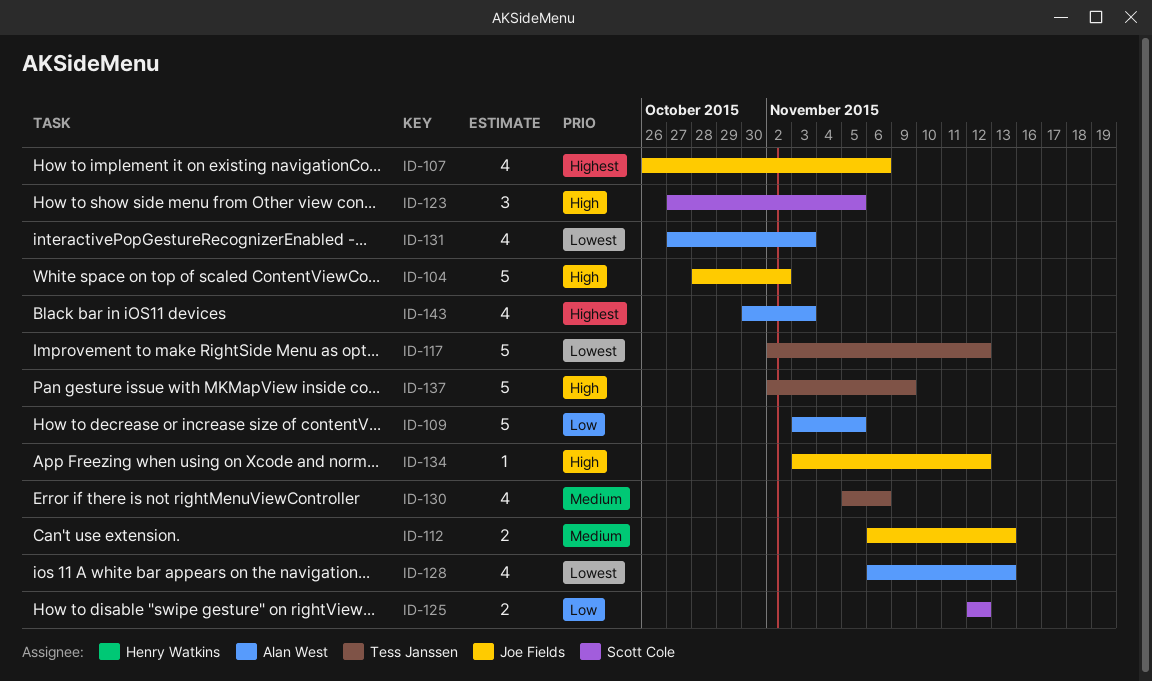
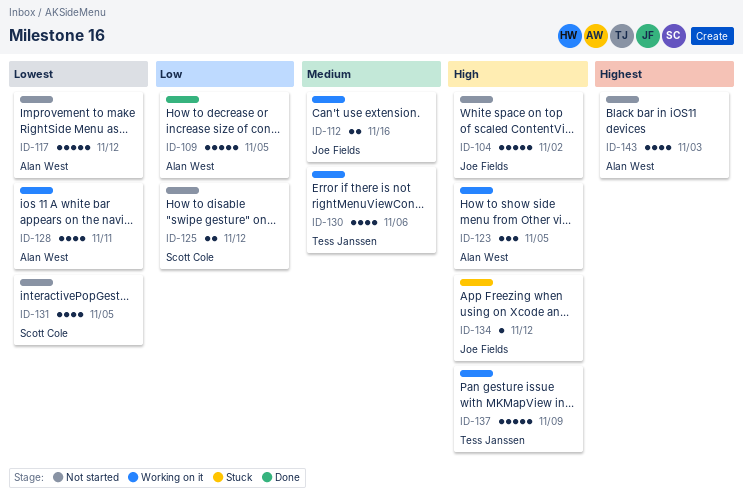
ID-107: present -> none
ID-112, due: Nov 13 -> Nov 16
ID-117, owner: Tess Janssen -> Alan West
ID-123, owner: Scott Cole -> Alan West
ID-128, due: Nov 13 -> Nov 11
ID-131, owner: Alan West -> Scott Cole
ID-131, due: Nov 3 -> Nov 5

